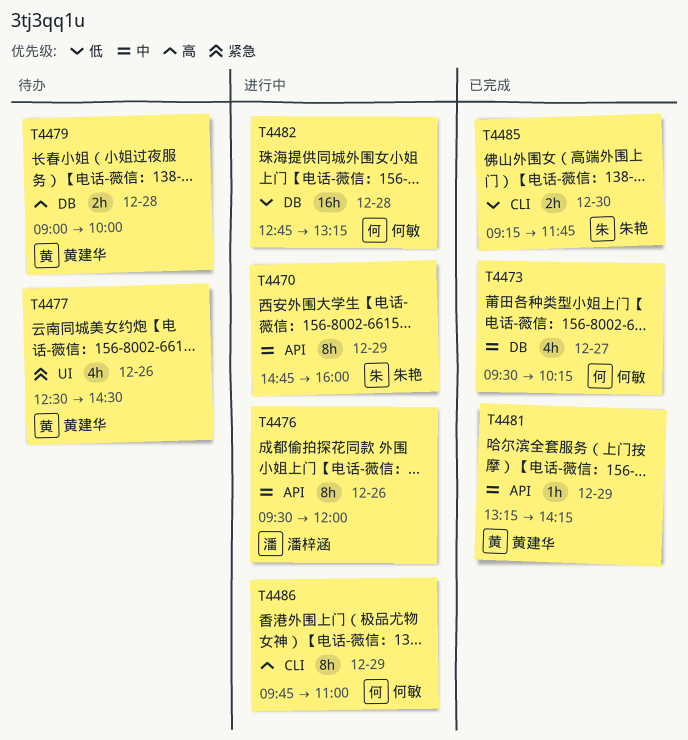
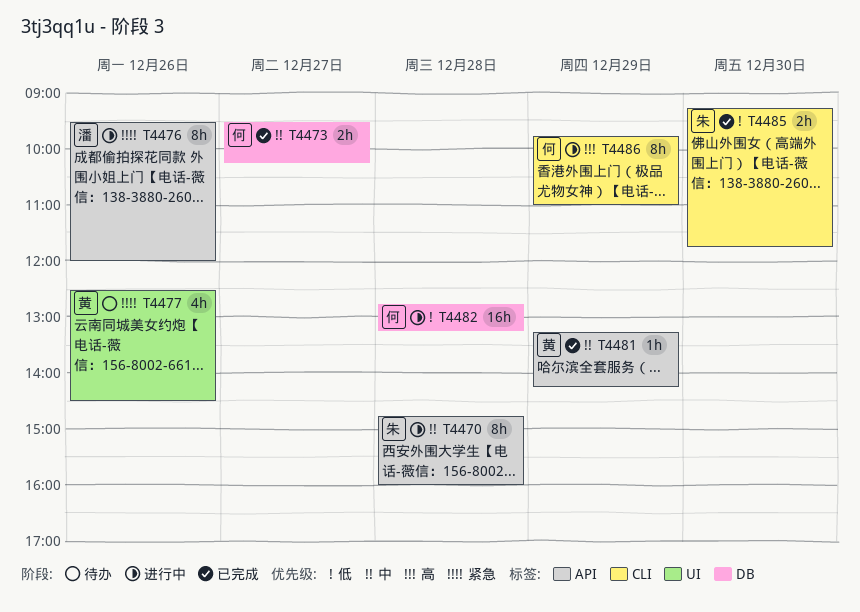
T4470, day: Dec 29 -> Dec 28
T4473, estimate: 4h -> 2h
T4476, priority: 中 -> 紧急
T4479: present -> none

